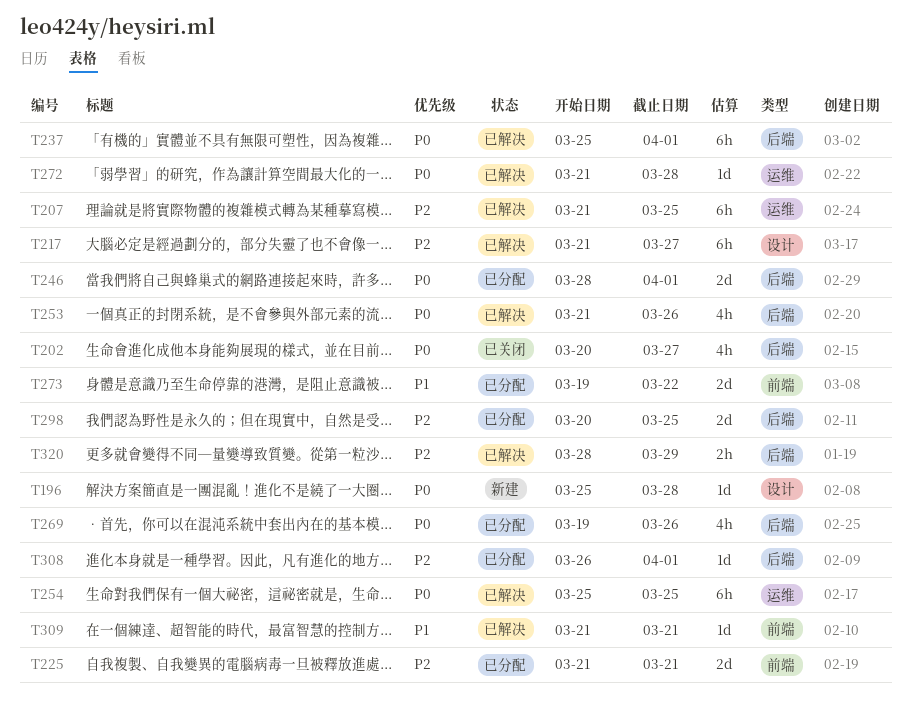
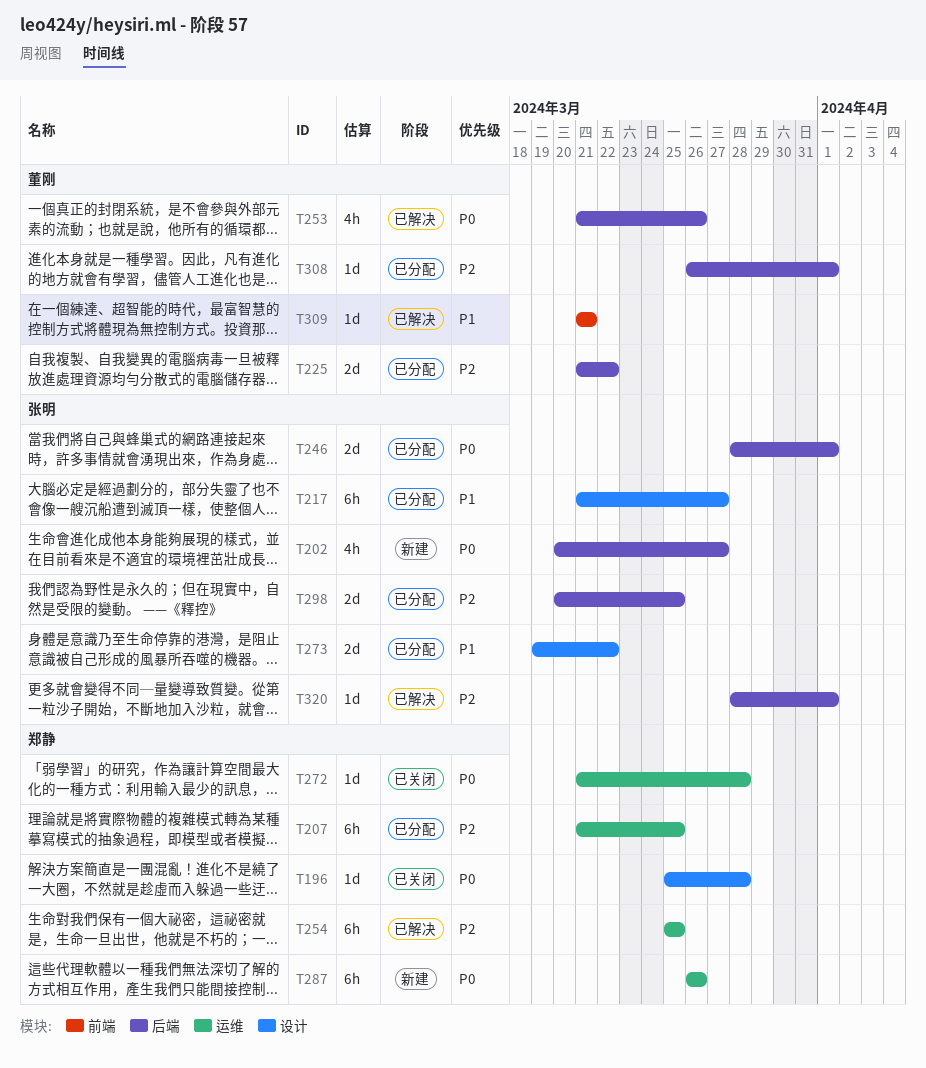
T196, status: 新建 -> 已关闭
T202, status: 已关闭 -> 新建
T207, status: 已解决 -> 已分配
T217, status: 已解决 -> 已分配
T217, priority: P2 -> P1
T225, label: 前端 -> 后端
T225, due: Mar 21 -> Mar 22
T237: present -> none
T254, priority: P0 -> P2
T269: present -> none
T272, status: 已解决 -> 已关闭
T273, label: 前端 -> 设计
T287: none -> present
T320, estimate: 2h -> 1d
T320, due: Mar 29 -> Apr 1

